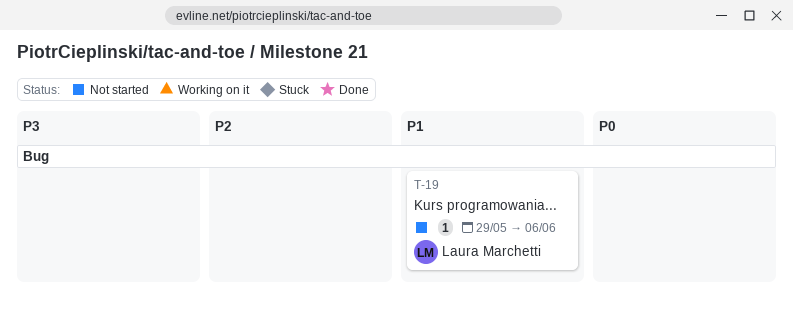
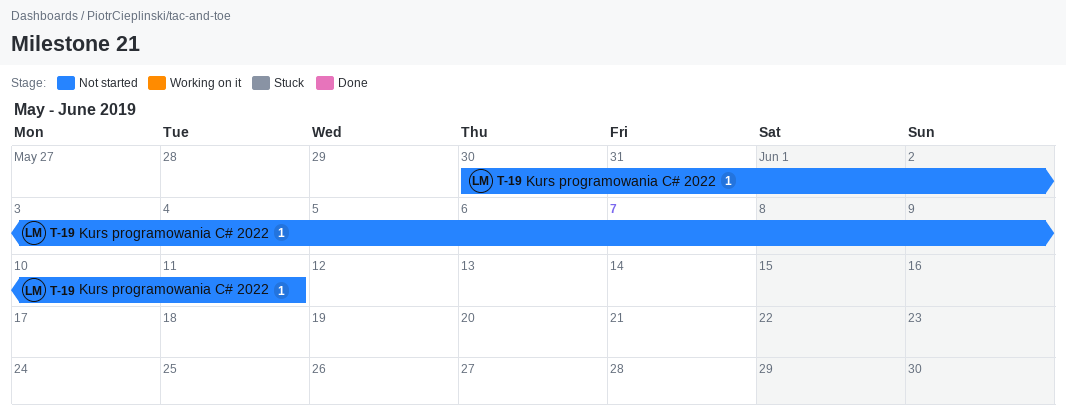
T-19, start: May 29 -> May 30
T-19, due: Jun 6 -> Jun 11

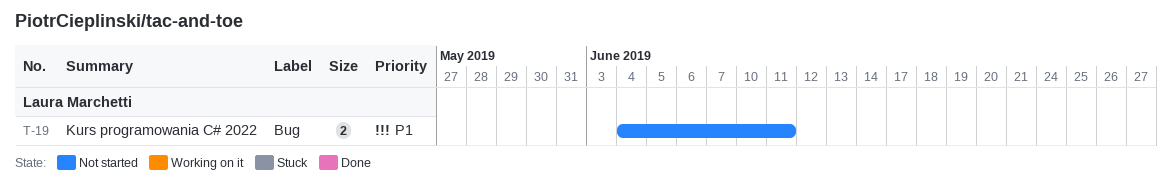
T-19, estimate: 1 -> 2
T-19, start: May 30 -> Jun 4

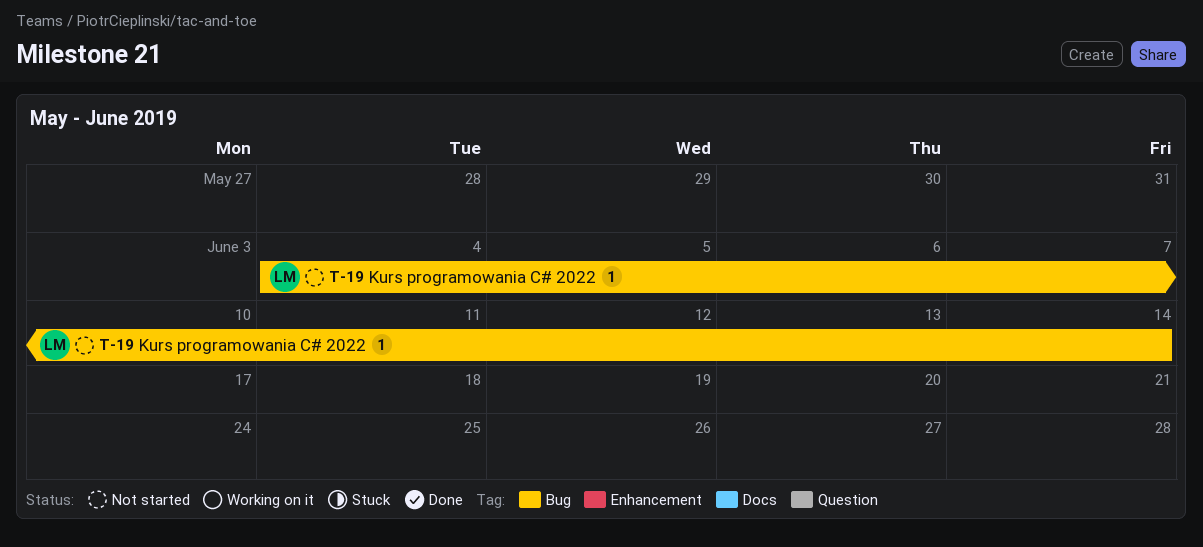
T-19, estimate: 2 -> 1
T-19, due: Jun 11 -> Jun 14

